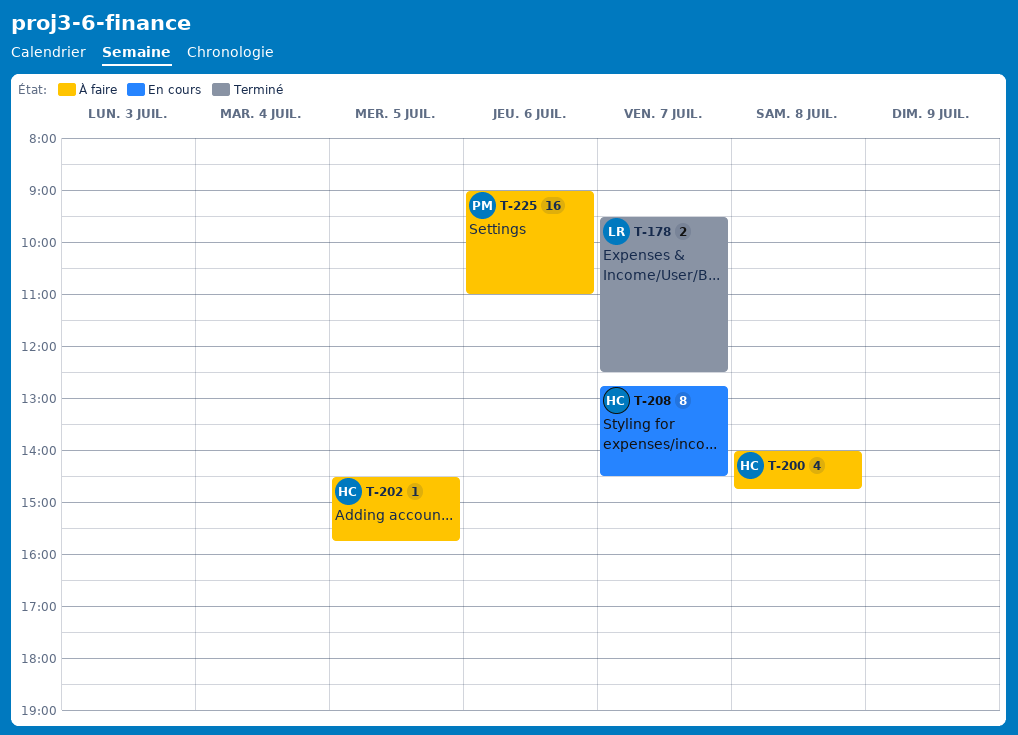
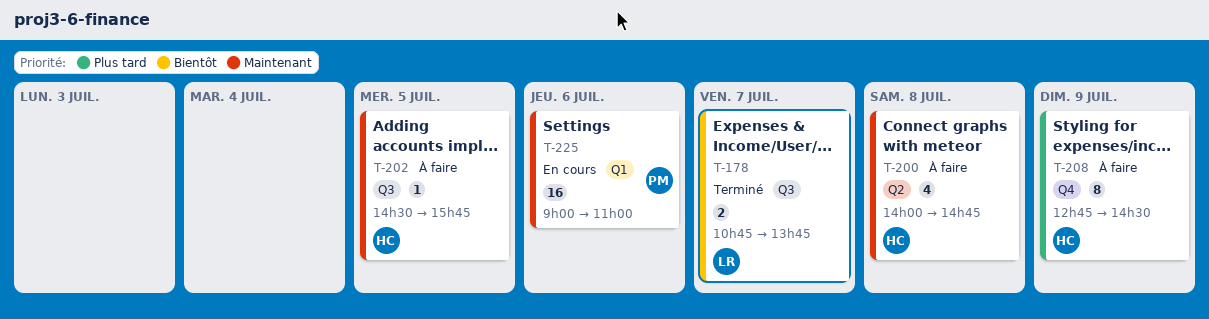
T-178, begins: 09:30 -> 10:45
T-178, ends: 12:30 -> 13:45
T-208, status: En cours -> À faire
T-208, day: Jul 7 -> Jul 9
T-225, status: À faire -> En cours

